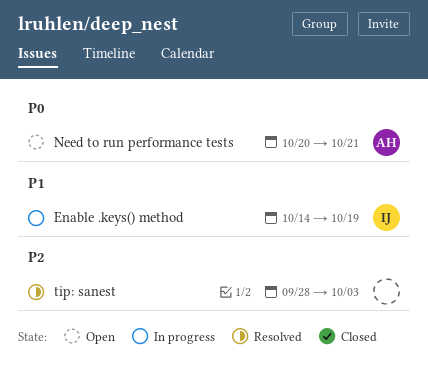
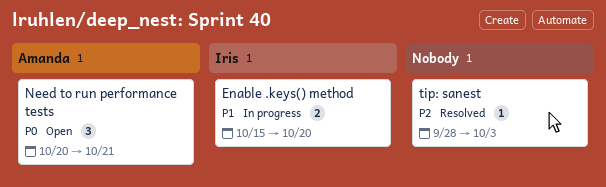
Enable .keys() method, start: Oct 14 -> Oct 15
Enable .keys() method, due: Oct 19 -> Oct 20

